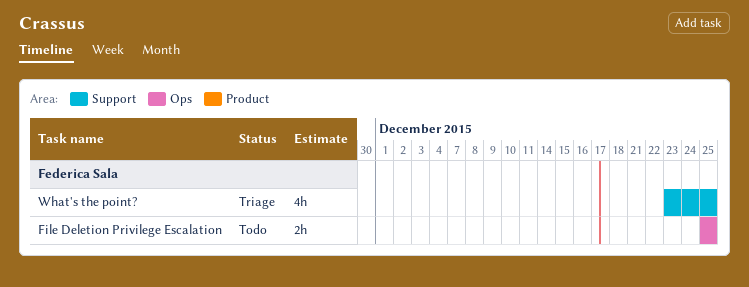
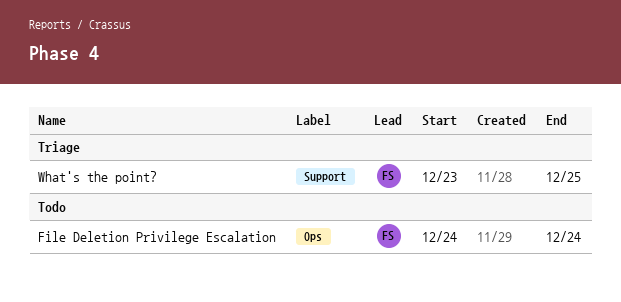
File Deletion Privilege Escalation, start: Dec 25 -> Dec 24
File Deletion Privilege Escalation, due: Dec 25 -> Dec 24

